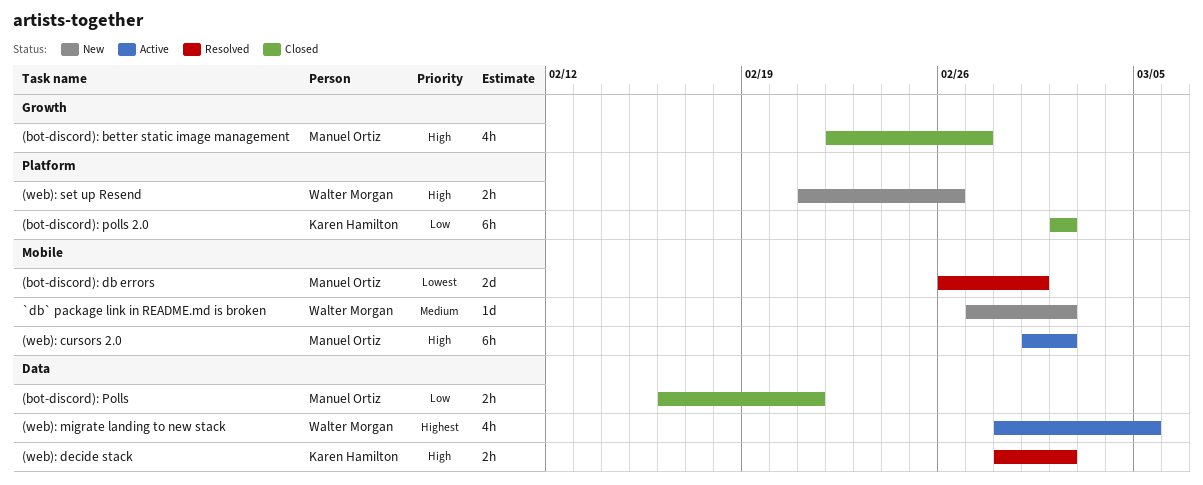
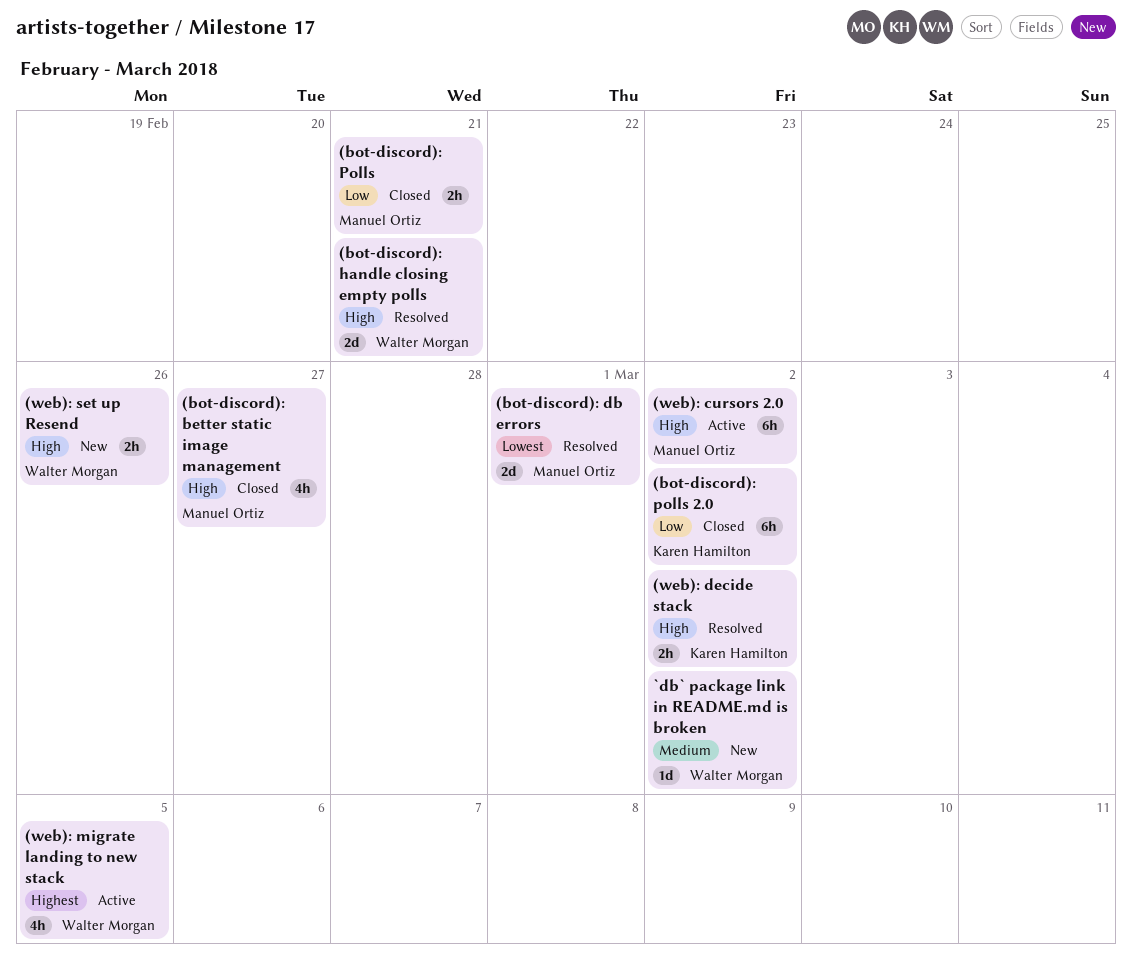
(bot-discord): handle closing empty polls: none -> present

